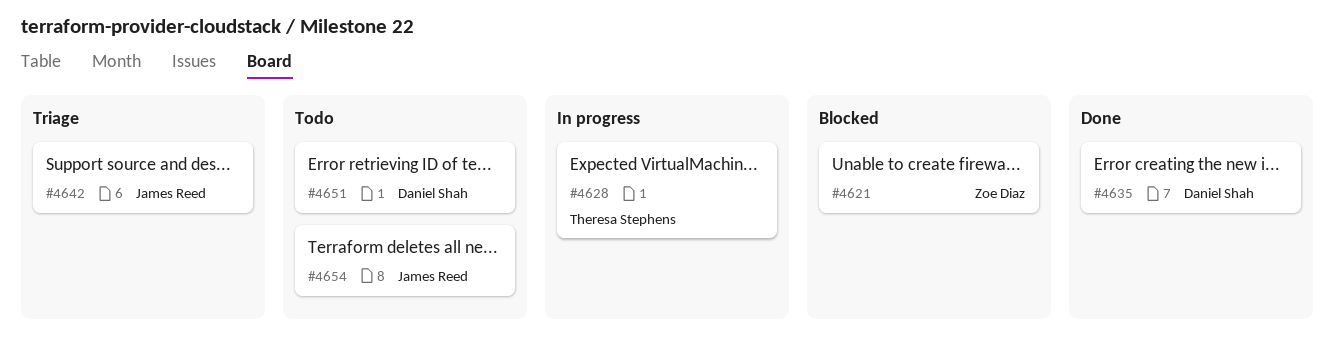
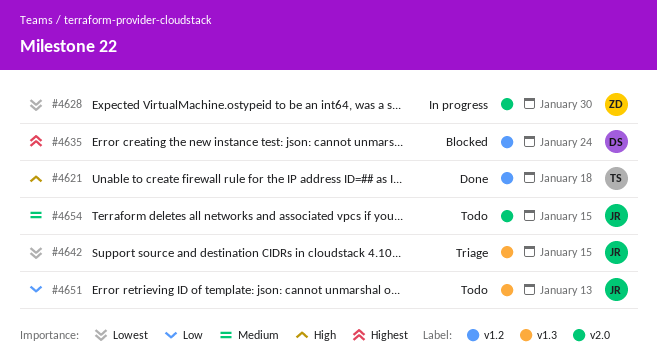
#4621, status: Blocked -> Done
#4621, owner: Zoe Diaz -> Theresa Stephens
#4628, owner: Theresa Stephens -> Zoe Diaz
#4635, status: Done -> Blocked
#4651, owner: Daniel Shah -> James Reed

